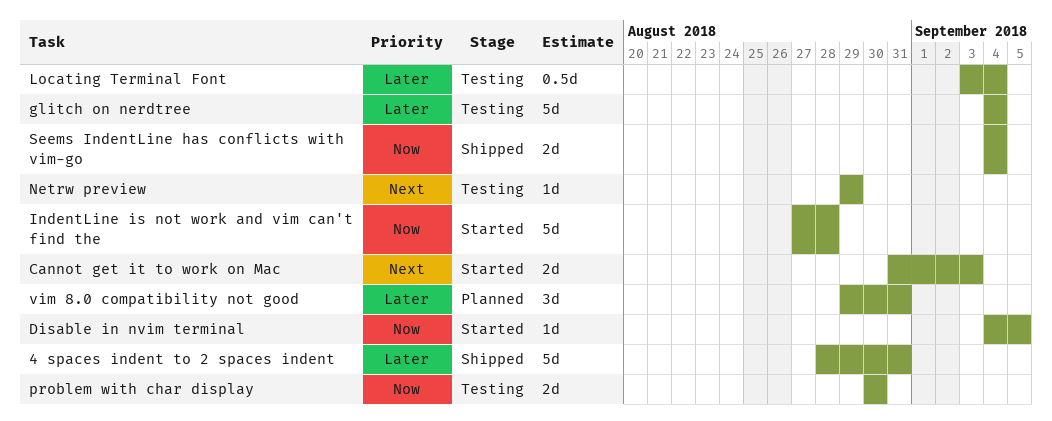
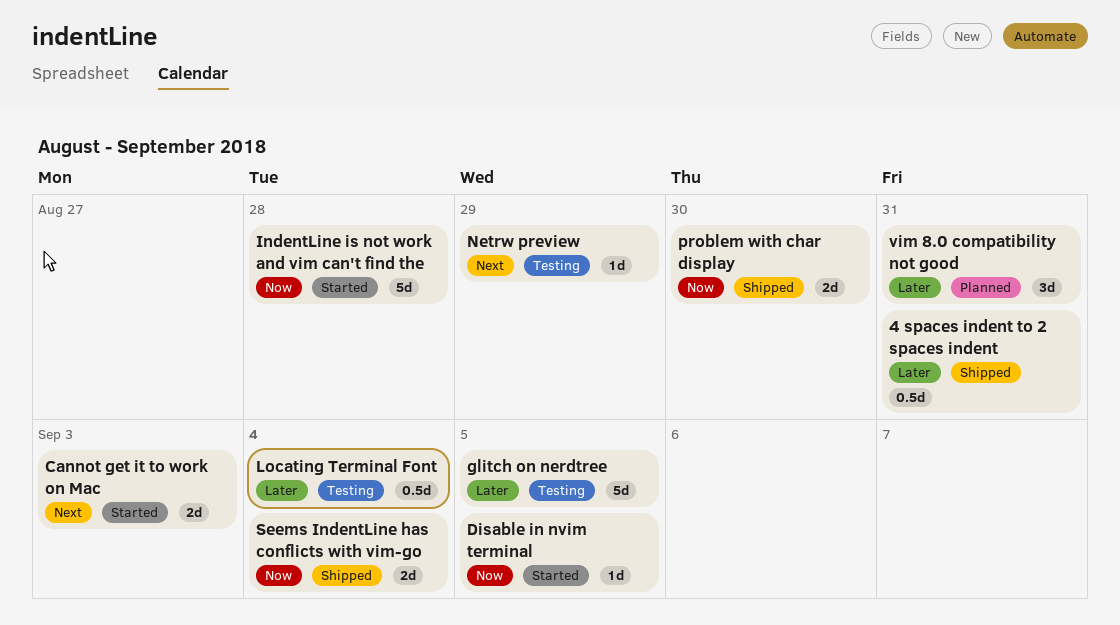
4 spaces indent to 2 spaces indent, estimate: 5d -> 0.5d
glitch on nerdtree, due: Sep 4 -> Sep 5
problem with char display, status: Testing -> Shipped

